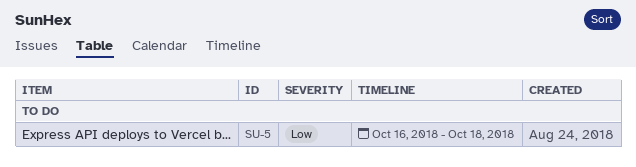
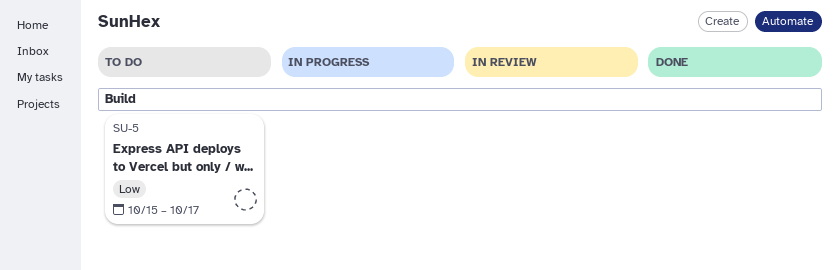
SU-5, start: Oct 16 -> Oct 15
SU-5, due: Oct 18 -> Oct 17

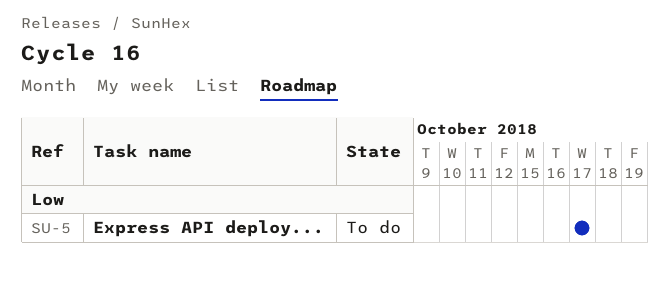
SU-5, start: Oct 15 -> Oct 17

